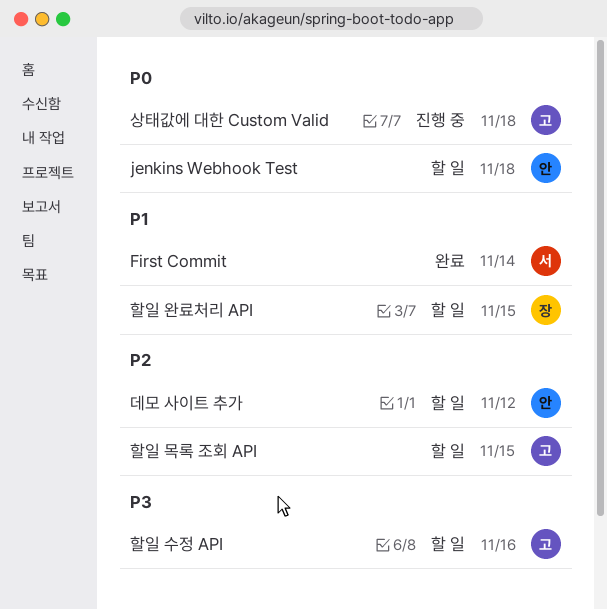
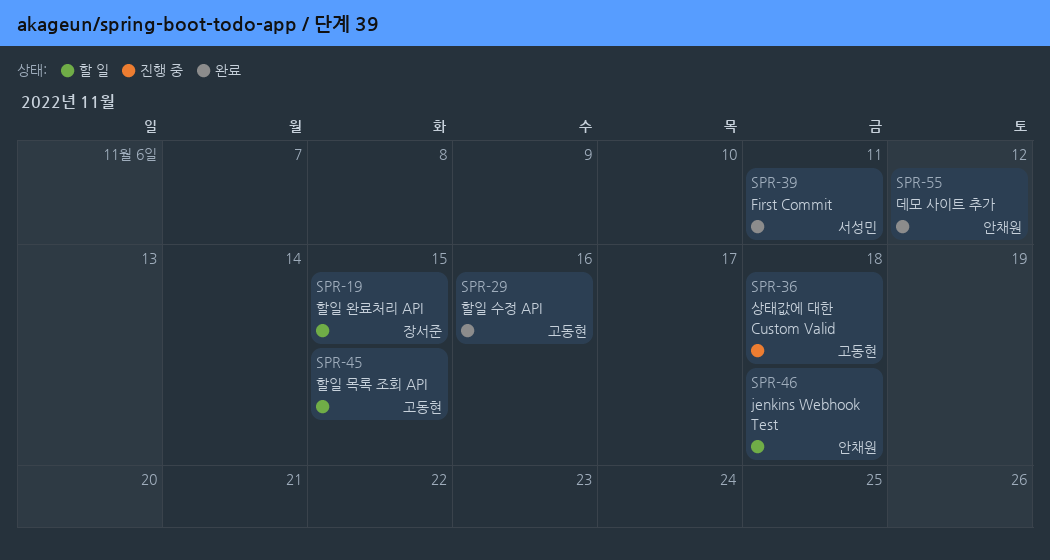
First Commit, due: Nov 14 -> Nov 11
데모 사이트 추가, status: 할 일 -> 완료
할일 수정 API, status: 할 일 -> 완료

